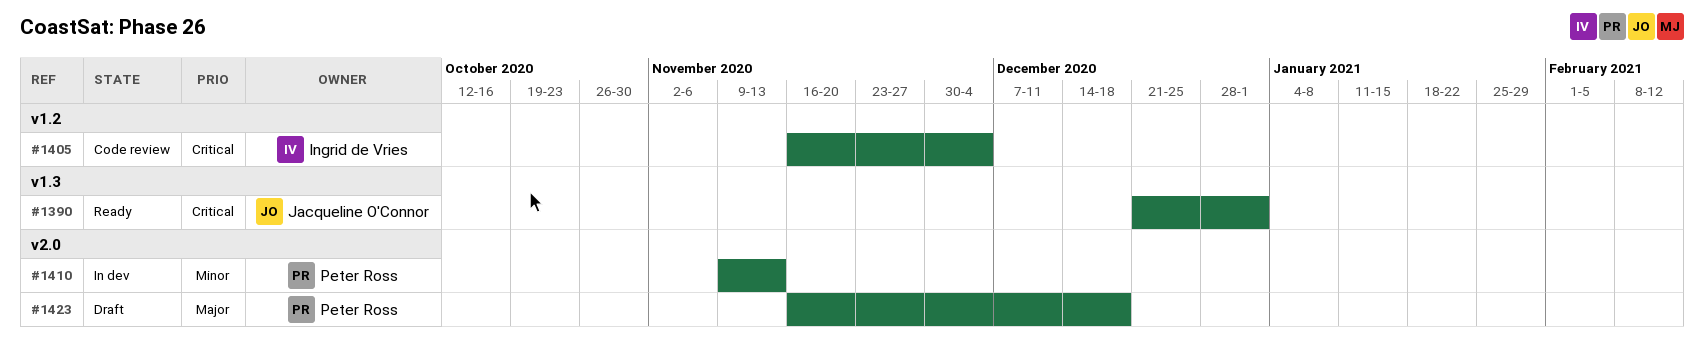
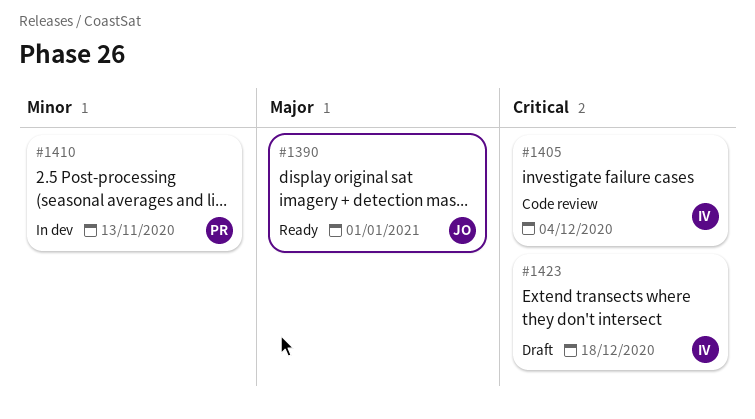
#1390, priority: Critical -> Major
#1423, owner: Peter Ross -> Ingrid de Vries
#1423, priority: Major -> Critical

